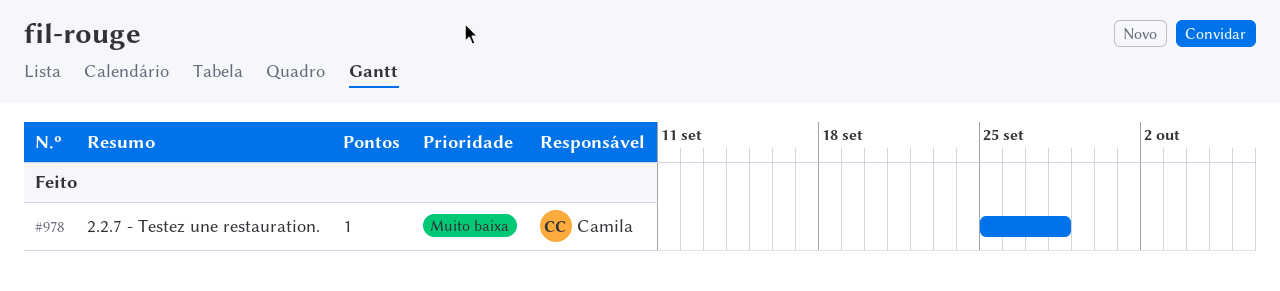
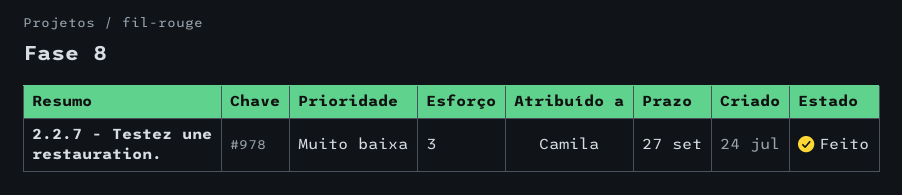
#978, estimate: 1 -> 3
#978, due: Sep 28 -> Sep 27

